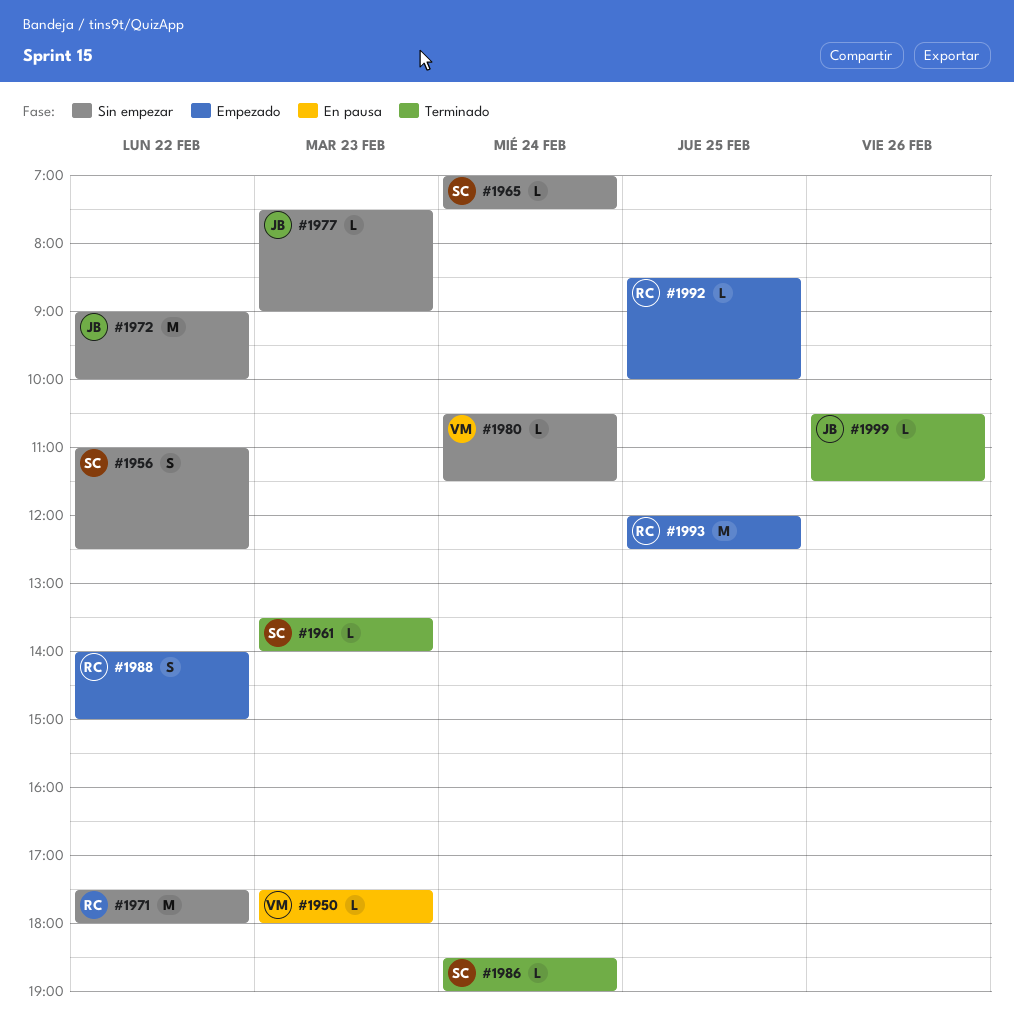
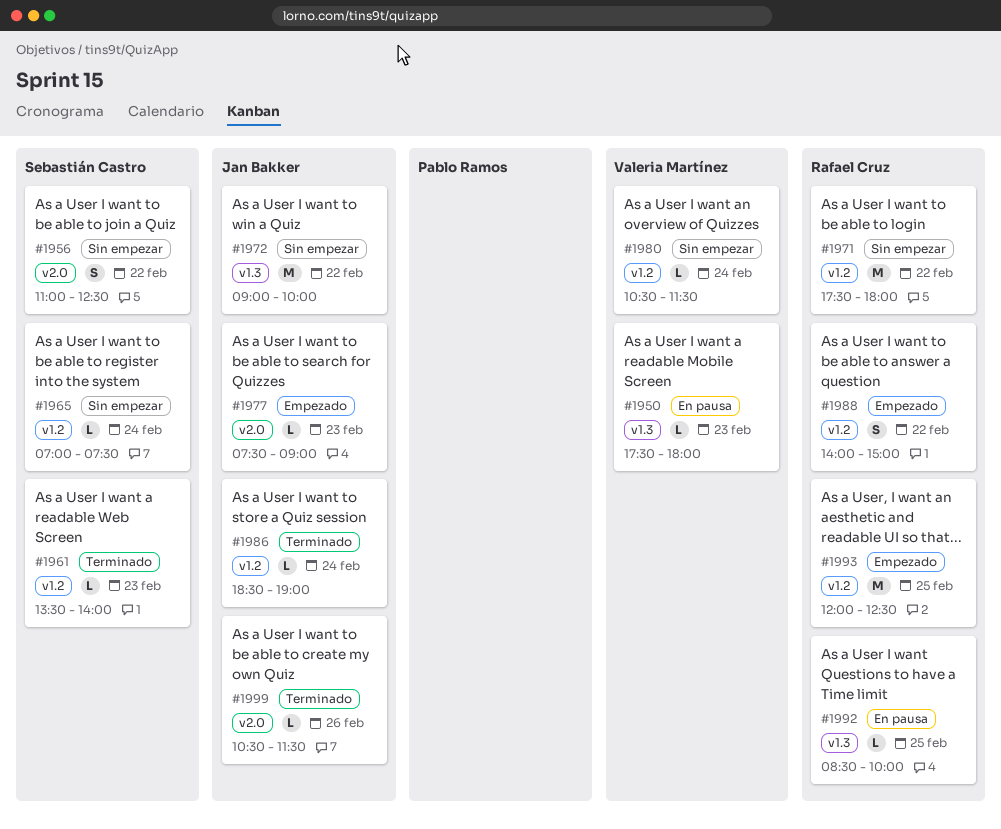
#1977, status: Sin empezar -> Empezado
#1986, owner: Sebastián Castro -> Jan Bakker
#1992, status: Empezado -> En pausa

